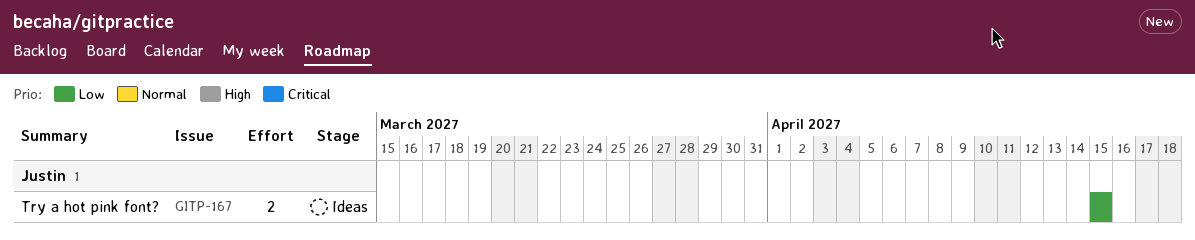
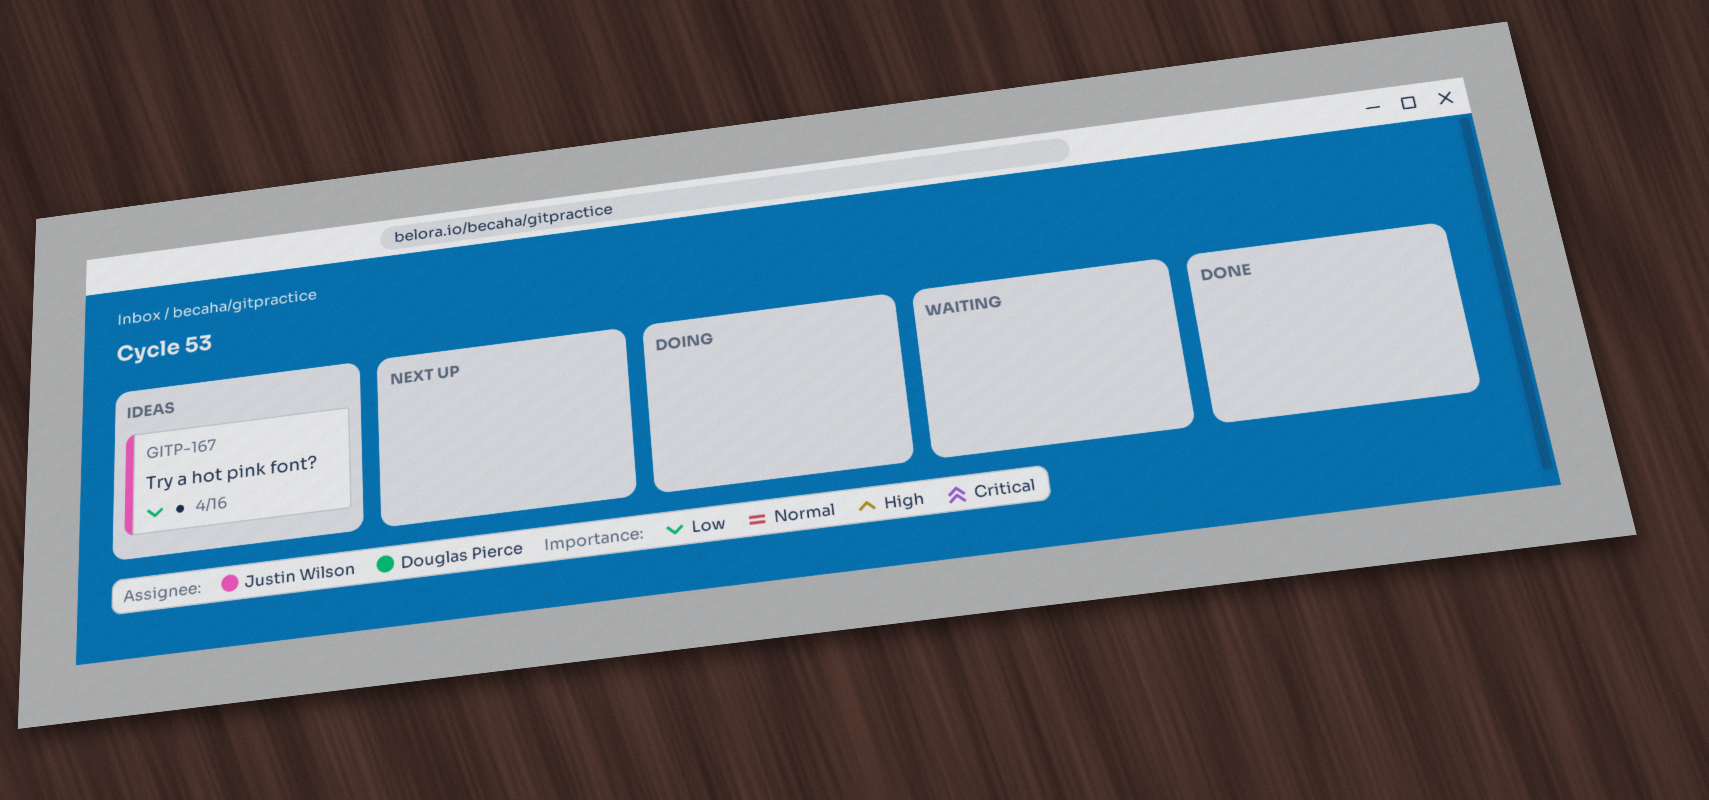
GITP-167, estimate: 2 -> 1
GITP-167, due: Apr 15 -> Apr 16

